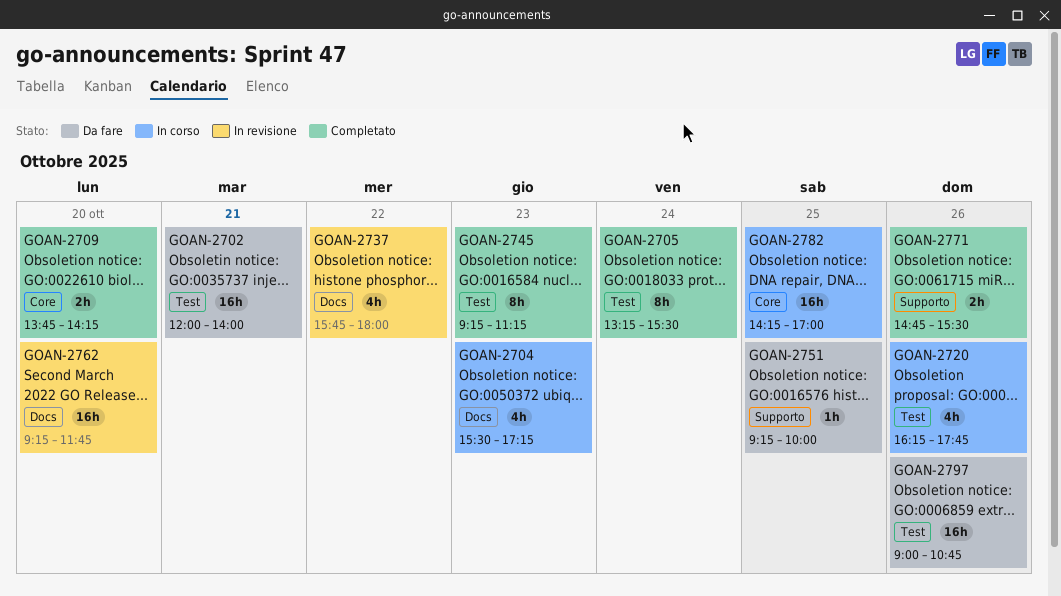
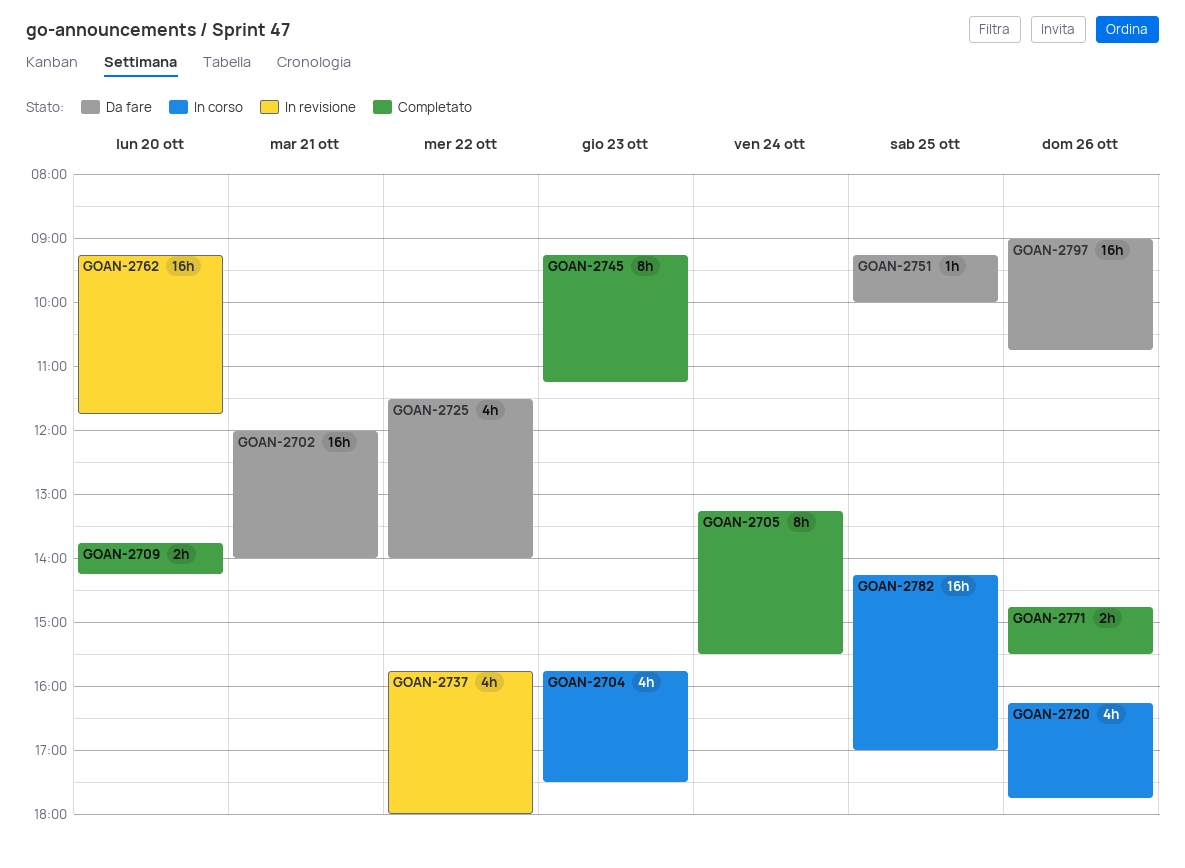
GOAN-2704, begins: 15:30 -> 15:45
GOAN-2704, ends: 17:15 -> 17:30
GOAN-2725: none -> present

